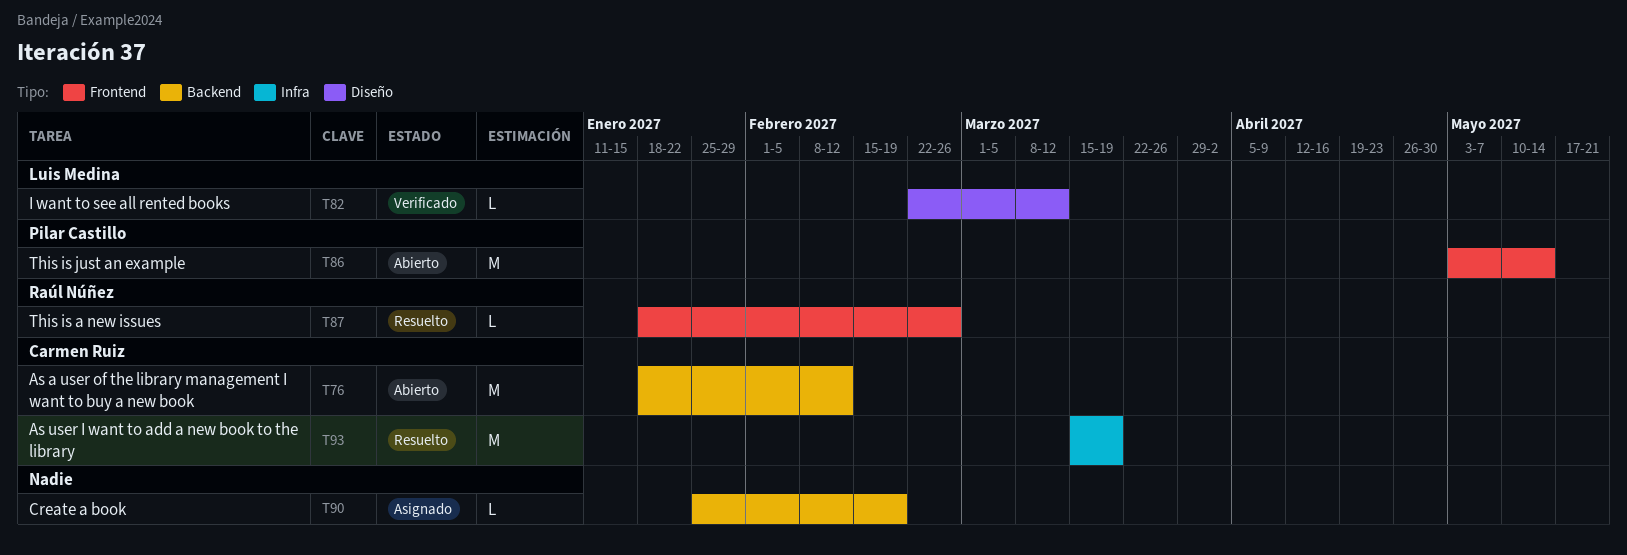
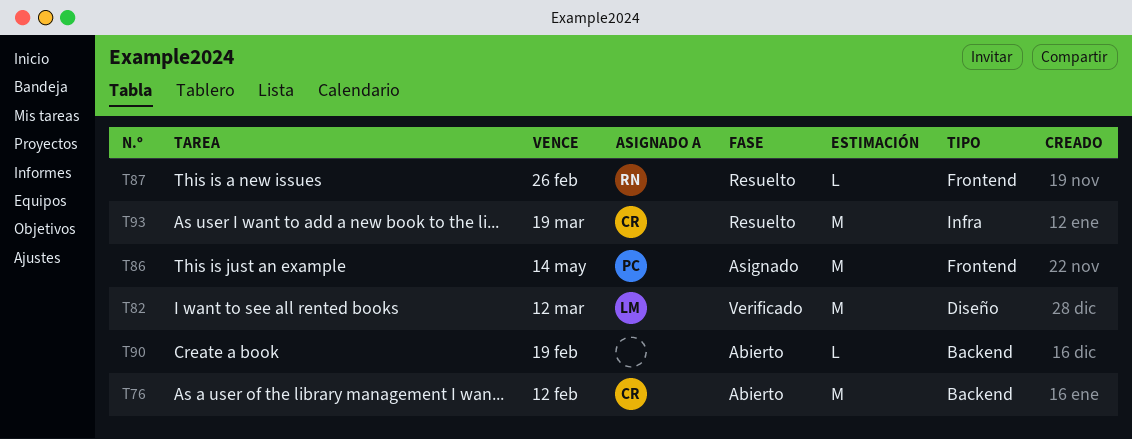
T82, estimate: L -> M
T86, status: Abierto -> Asignado
T90, status: Asignado -> Abierto

